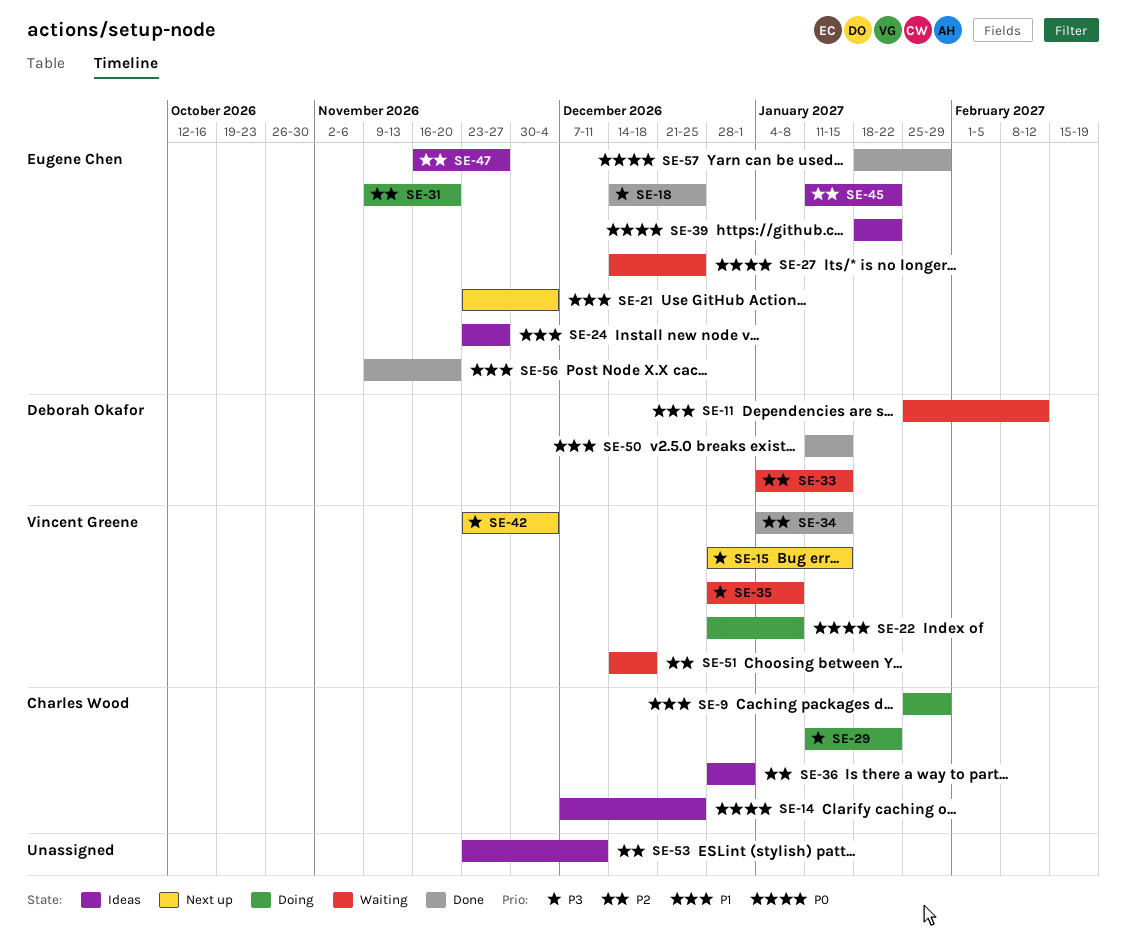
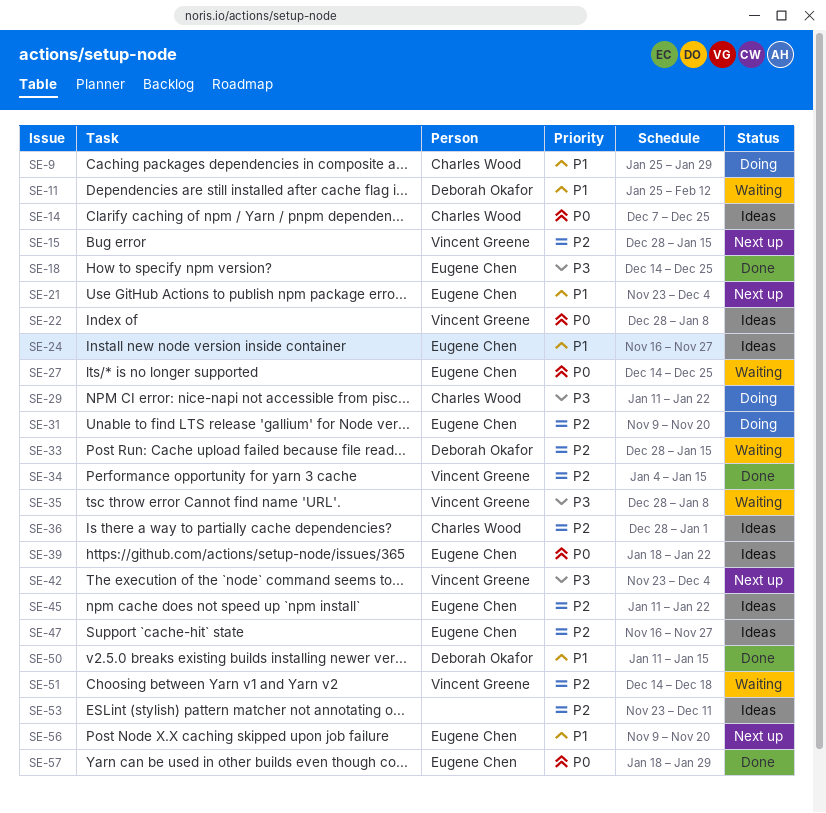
SE-15, priority: P3 -> P2
SE-22, status: Doing -> Ideas
SE-24, start: Nov 23 -> Nov 16
SE-33, start: Jan 4 -> Dec 28
SE-56, status: Done -> Next up

